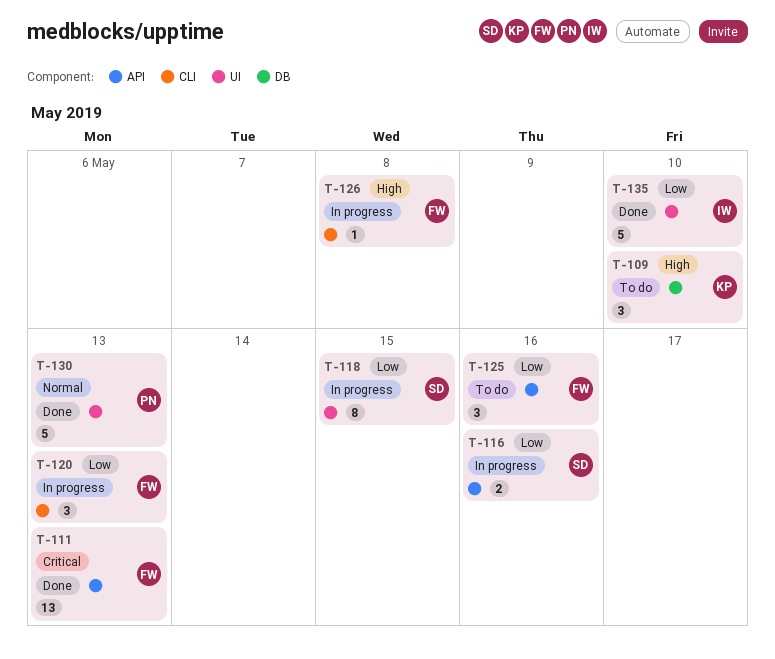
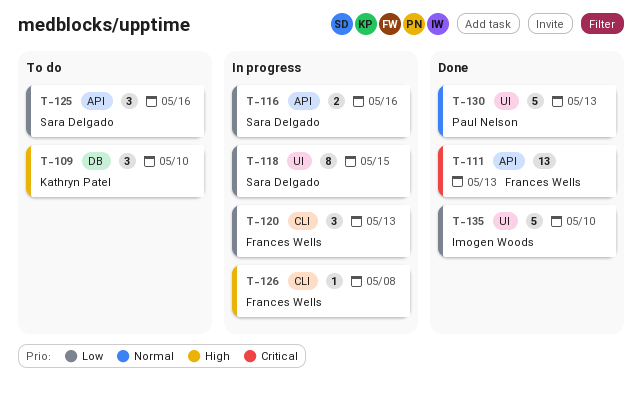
T-125, owner: Frances Wells -> Sara Delgado

